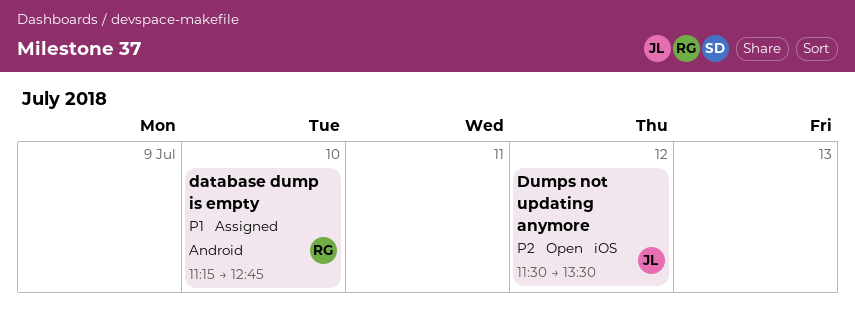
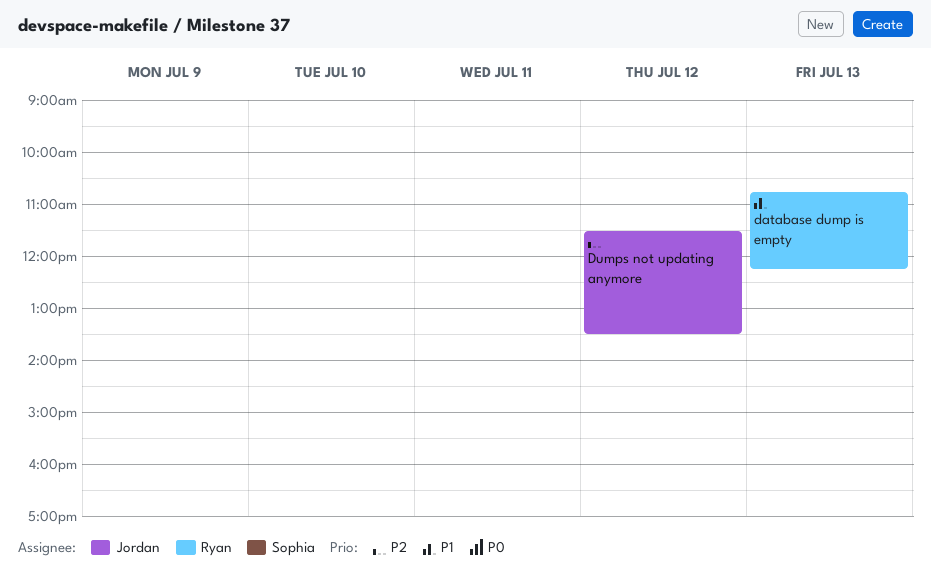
database dump is empty, day: Jul 10 -> Jul 13
database dump is empty, begins: 11:15 -> 10:45
database dump is empty, ends: 12:45 -> 12:15

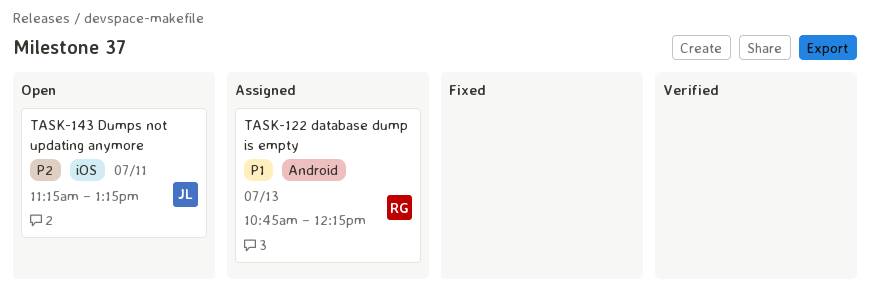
Dumps not updating anymore, day: Jul 12 -> Jul 11
Dumps not updating anymore, begins: 11:30 -> 11:15
Dumps not updating anymore, ends: 13:30 -> 13:15

